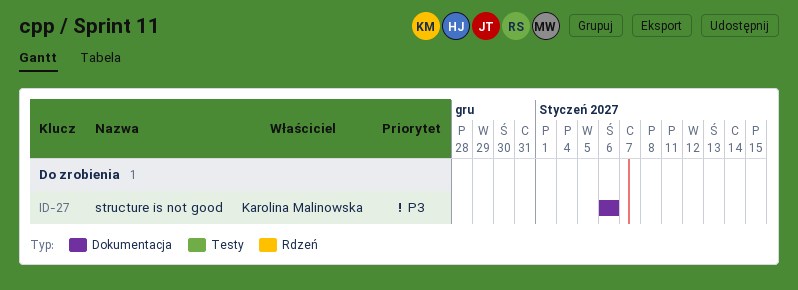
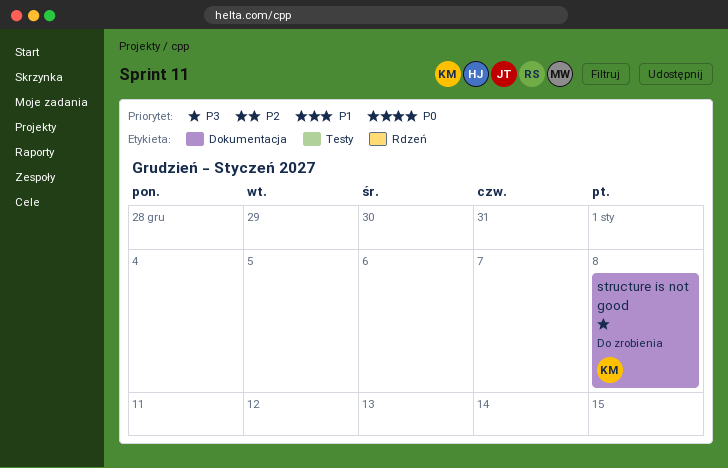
structure is not good, due: Jan 6 -> Jan 8

